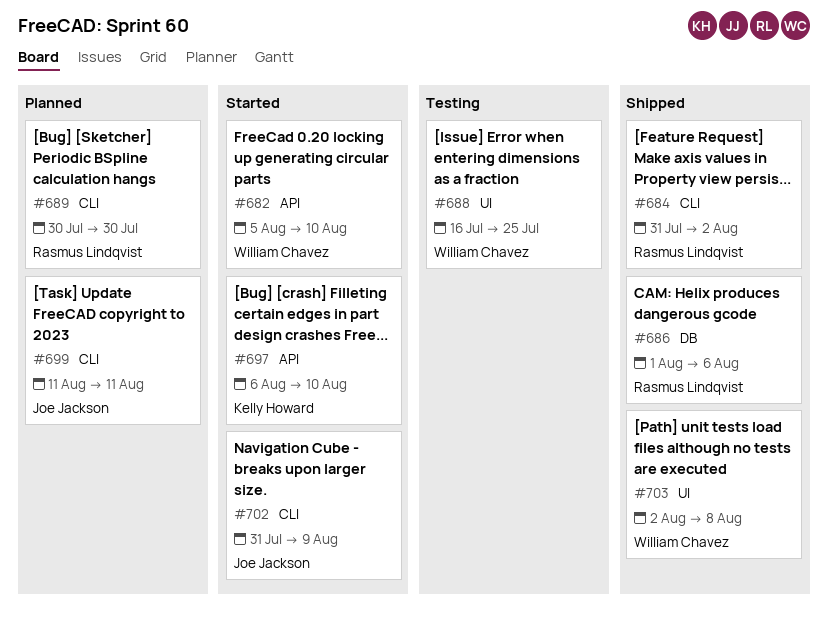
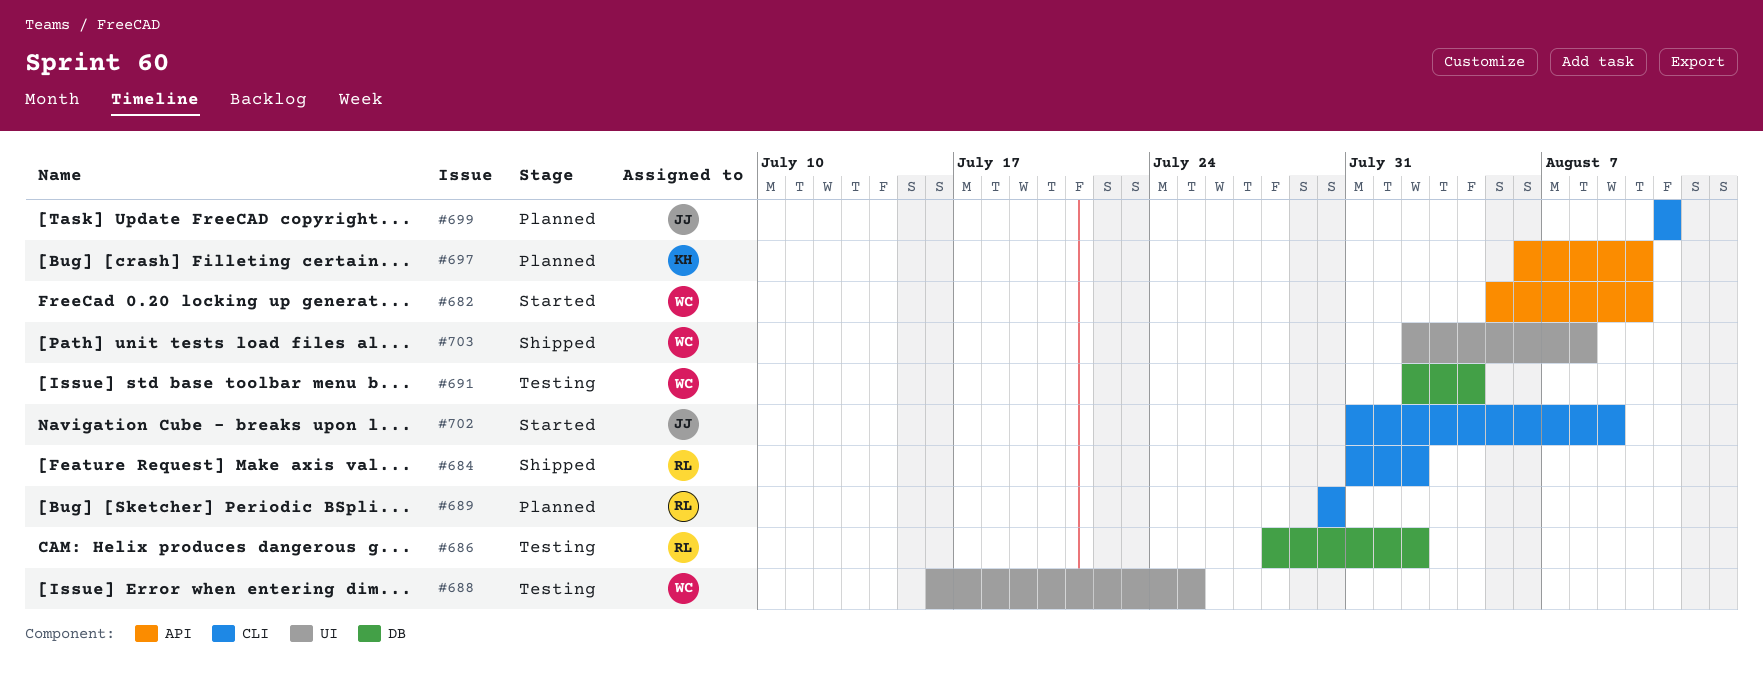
#686, status: Shipped -> Testing
#686, start: Aug 1 -> Jul 28
#686, due: Aug 6 -> Aug 2
#691: none -> present
#697, status: Started -> Planned

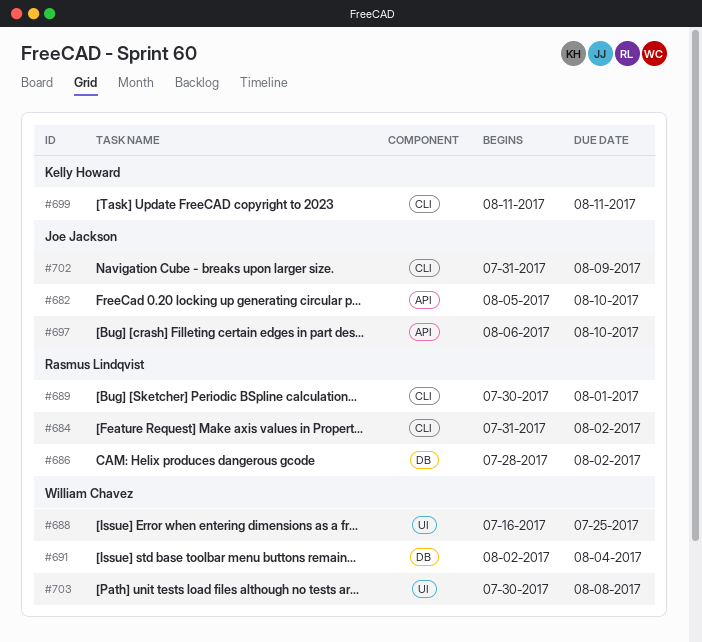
#682, owner: William Chavez -> Joe Jackson
#689, due: Jul 30 -> Aug 1
#697, owner: Kelly Howard -> Joe Jackson
#699, owner: Joe Jackson -> Kelly Howard
#703, start: Aug 2 -> Jul 30

